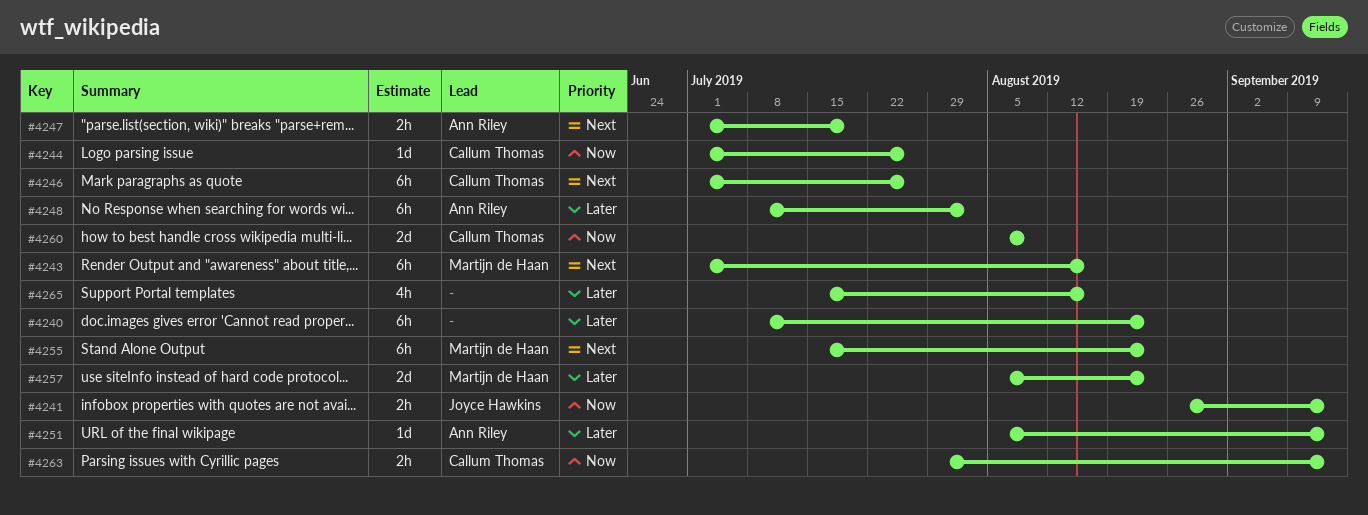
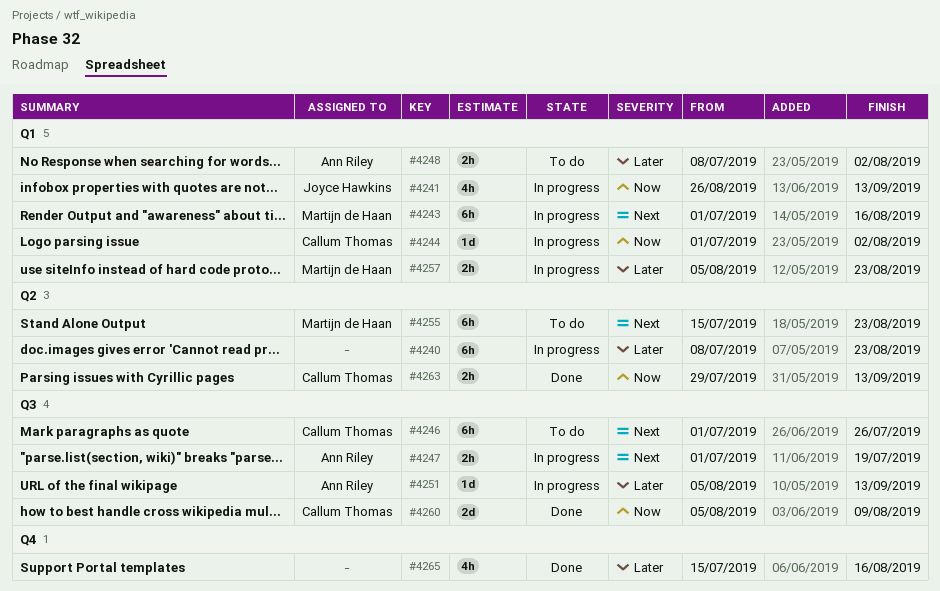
#4241, estimate: 2h -> 4h
#4244, due: Jul 26 -> Aug 2
#4248, estimate: 6h -> 2h
#4257, estimate: 2d -> 2h

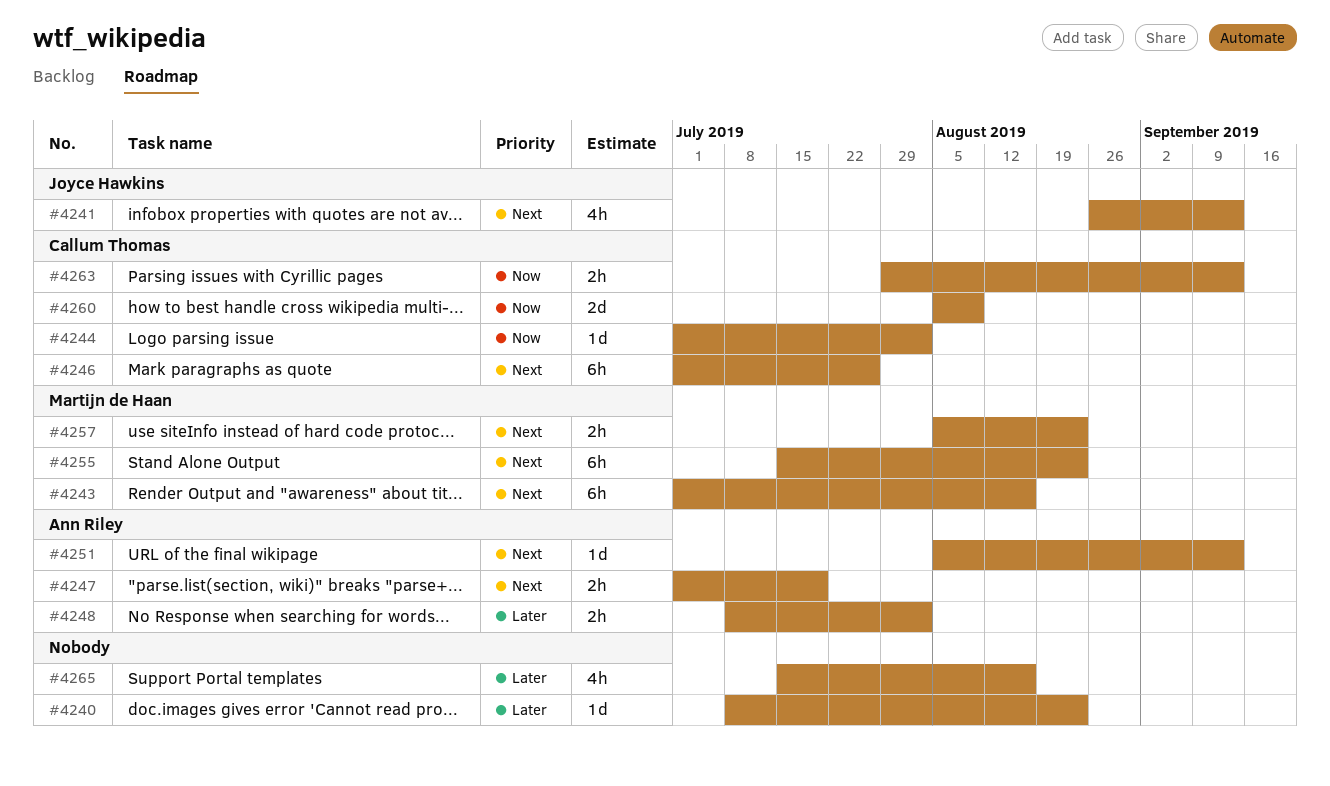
#4240, estimate: 6h -> 1d
#4241, priority: Now -> Next
#4251, priority: Later -> Next
#4257, priority: Later -> Next

